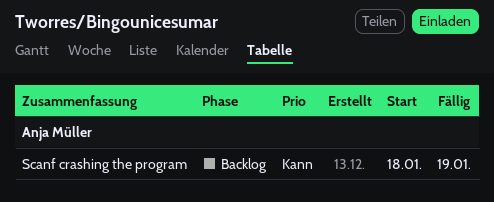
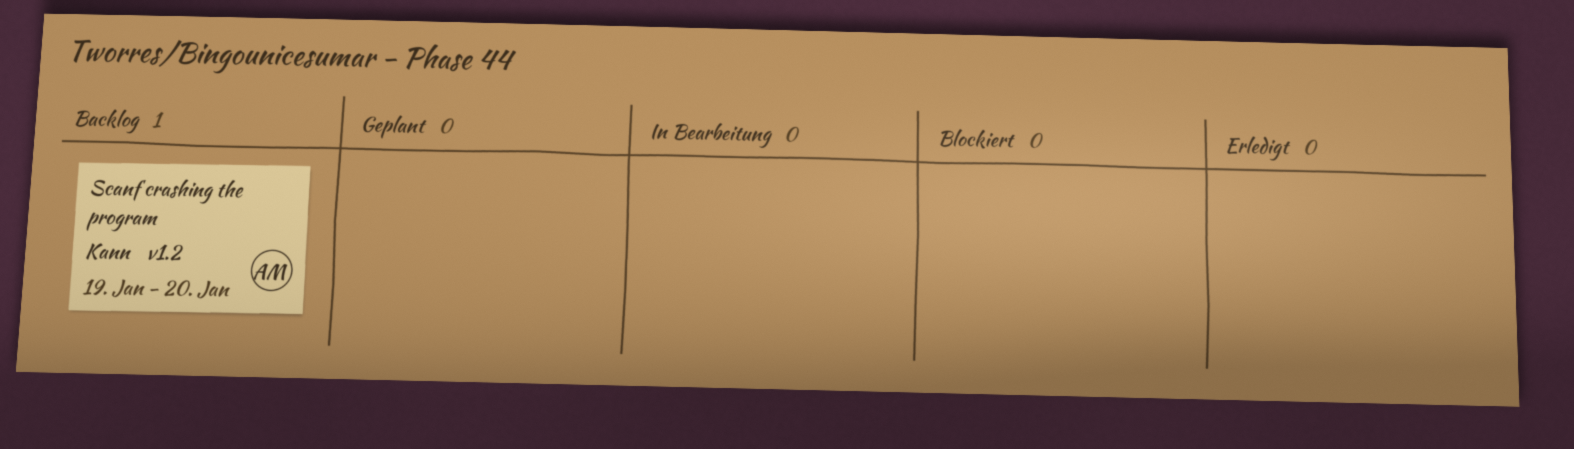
Scanf crashing the program, start: Jan 18 -> Jan 19
Scanf crashing the program, due: Jan 19 -> Jan 20

